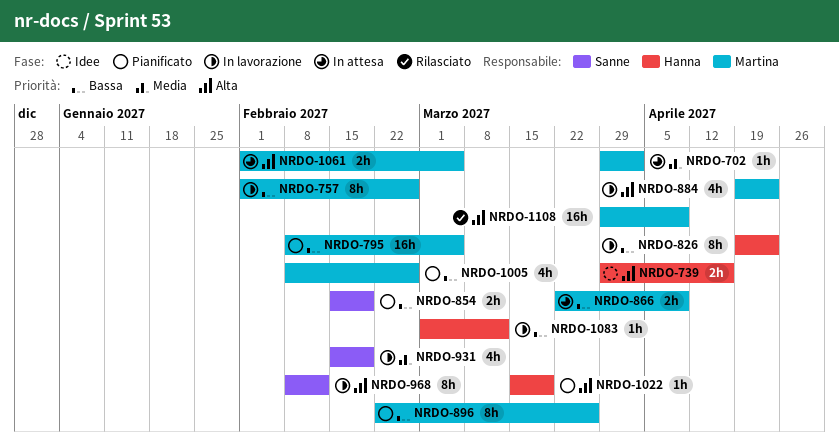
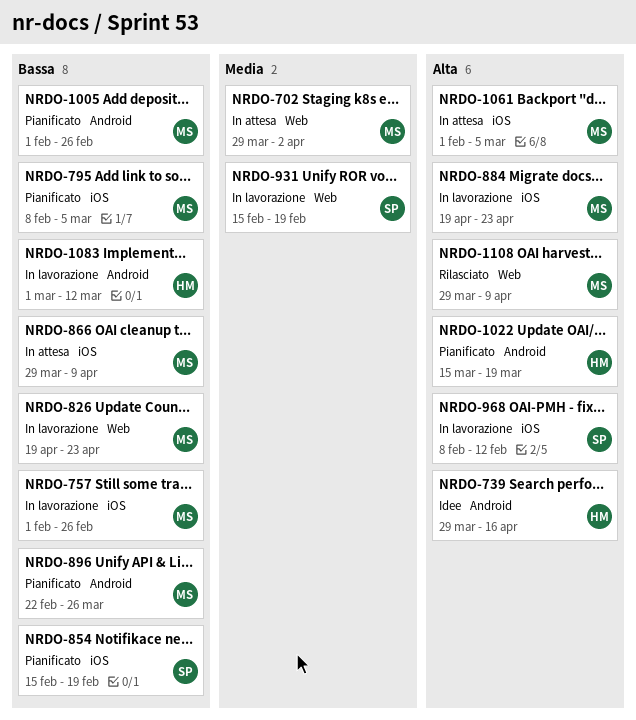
NRDO-826, owner: Hanna -> Martina
NRDO-866, start: Mar 22 -> Mar 29
NRDO-1005, start: Feb 8 -> Feb 1

